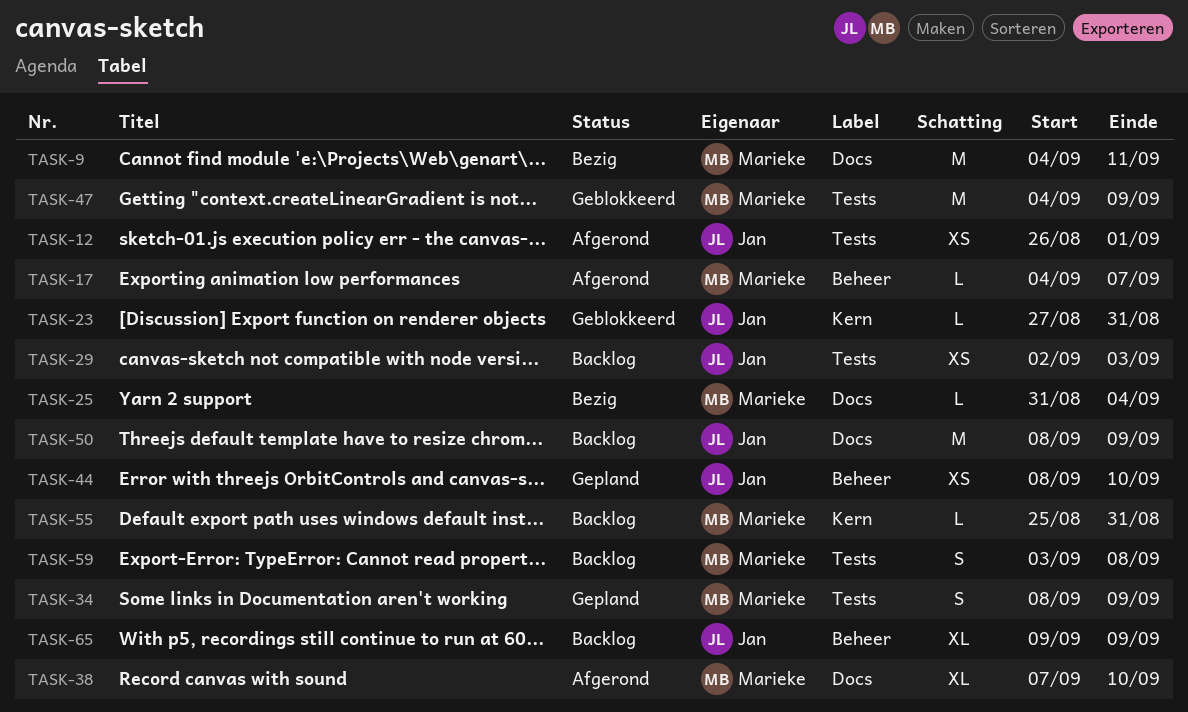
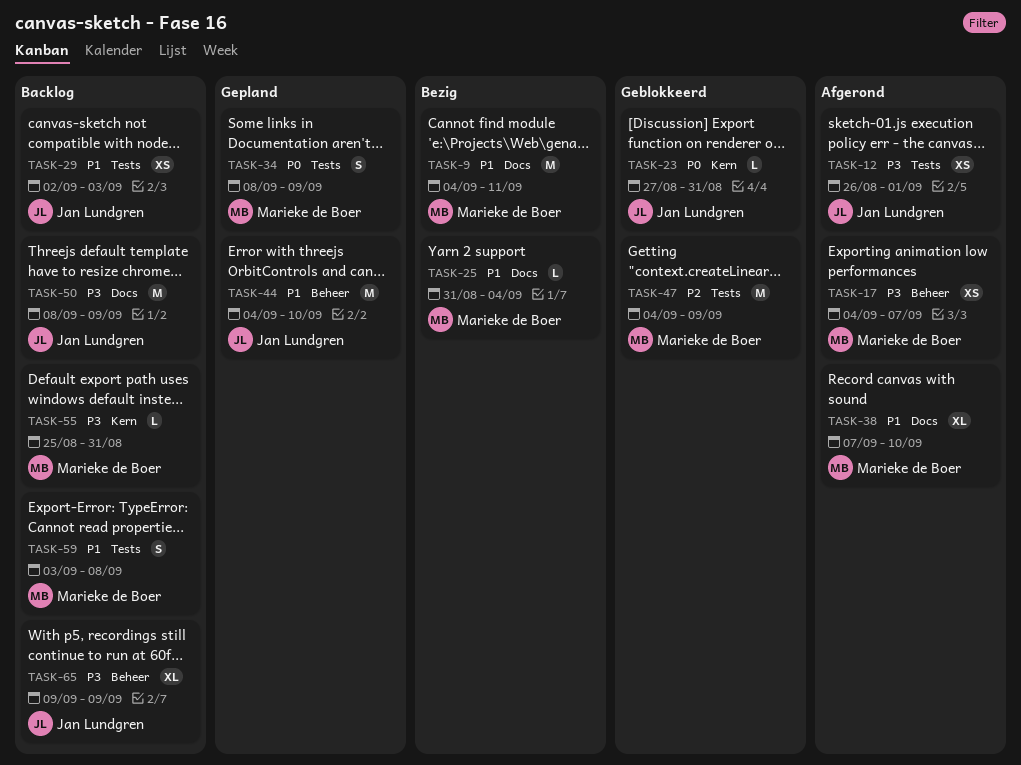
TASK-17, estimate: L -> XS
TASK-44, estimate: XS -> M
TASK-44, start: Sep 8 -> Sep 4

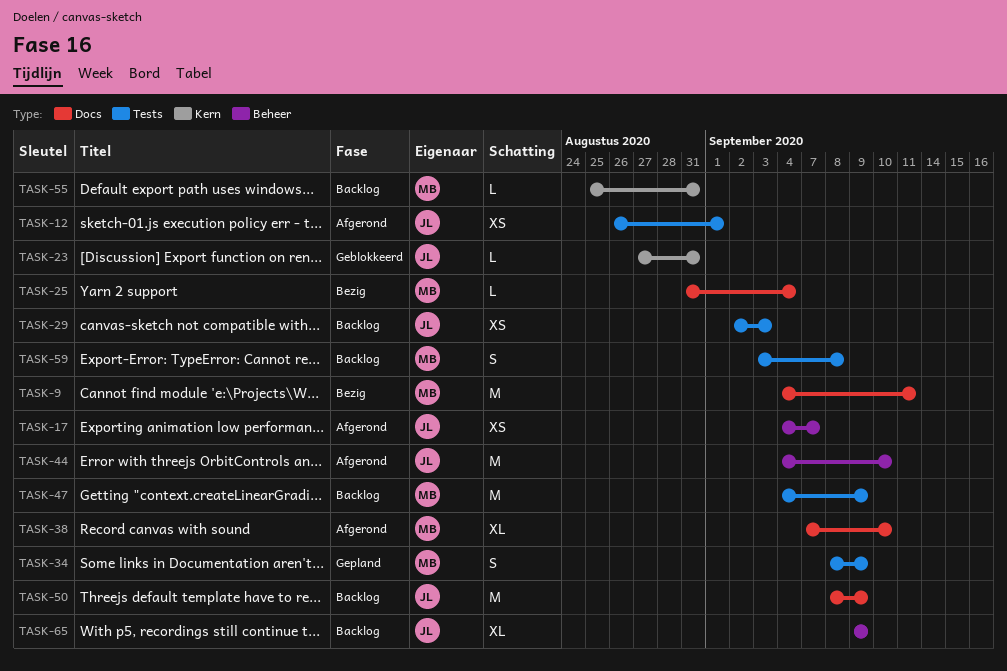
TASK-17, owner: Marieke de Boer -> Jan Lundgren
TASK-44, status: Gepland -> Afgerond
TASK-47, status: Geblokkeerd -> Backlog

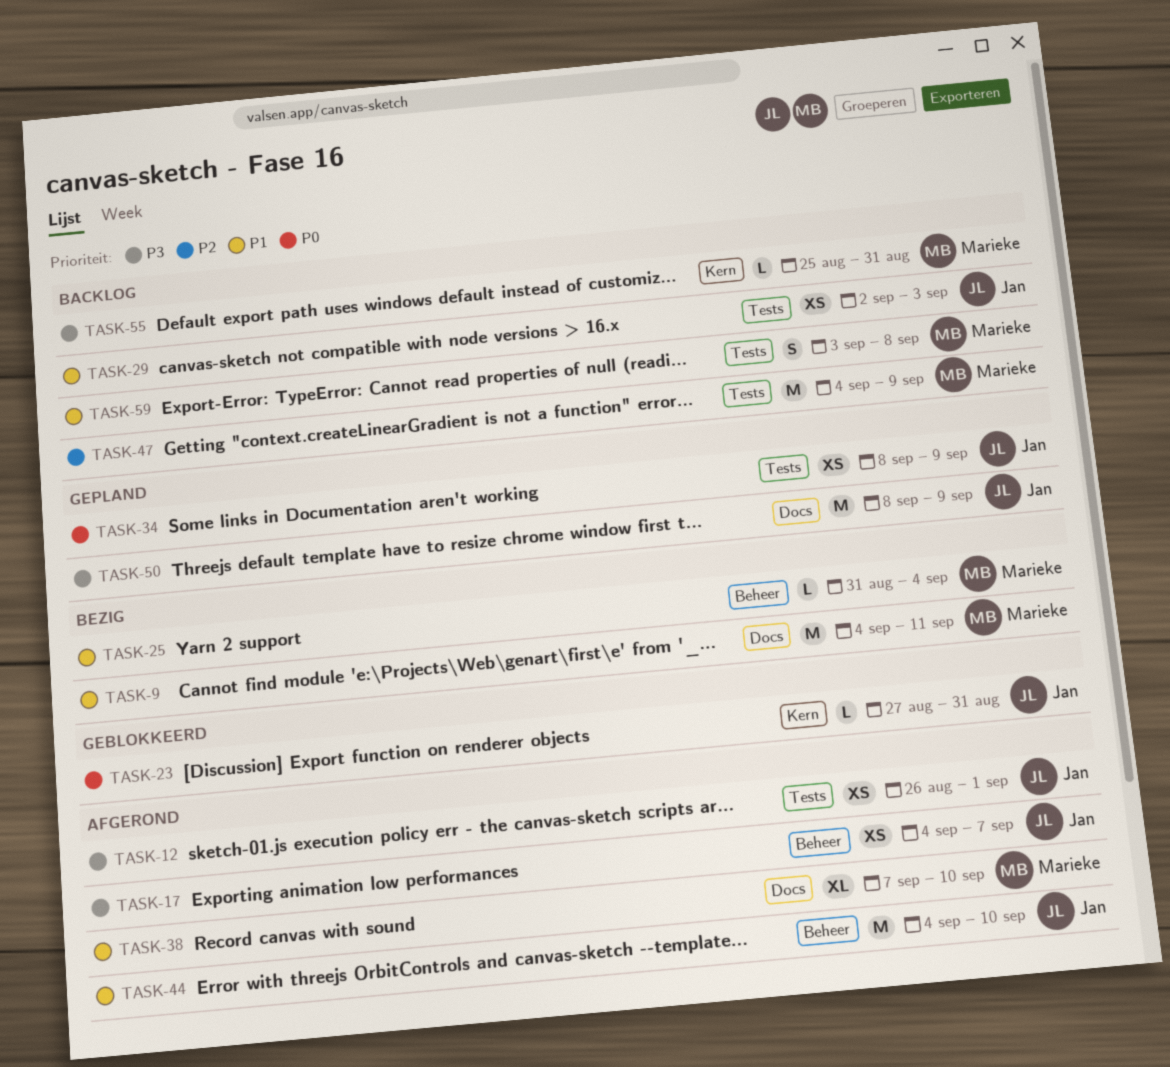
TASK-25, label: Docs -> Beheer
TASK-34, owner: Marieke -> Jan
TASK-34, estimate: S -> XS
TASK-50, status: Backlog -> Gepland
TASK-65: present -> none

